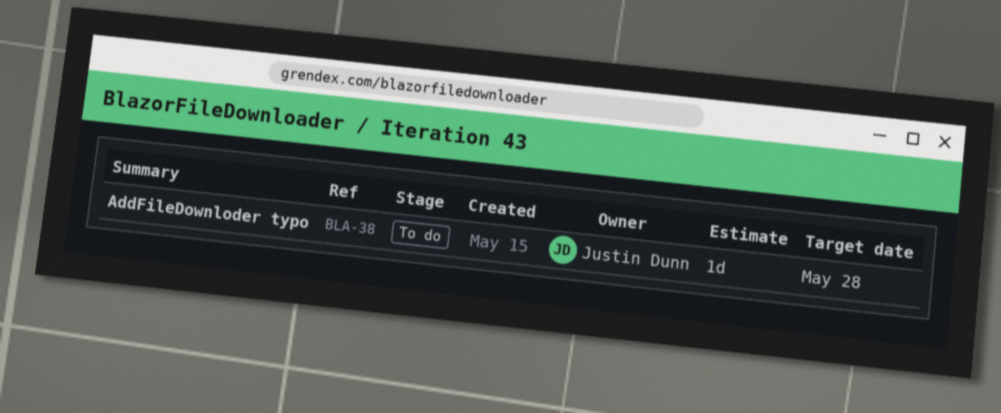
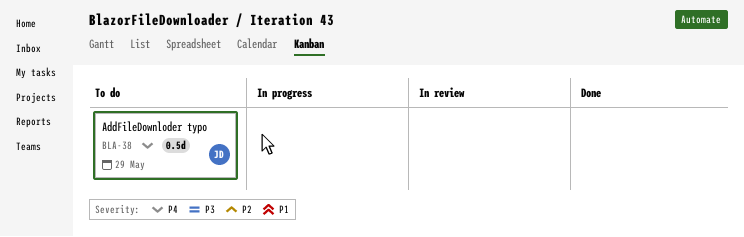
BLA-38, estimate: 1d -> 0.5d
BLA-38, due: May 28 -> May 29

